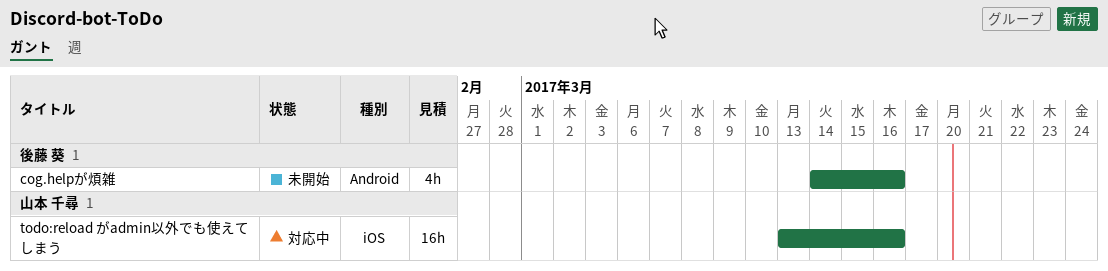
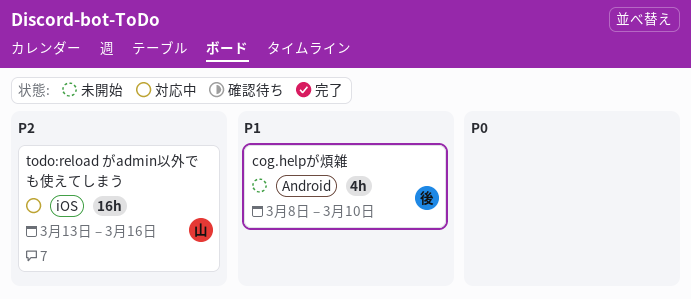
cog.helpが煩雑, start: Mar 14 -> Mar 8
cog.helpが煩雑, due: Mar 16 -> Mar 10

